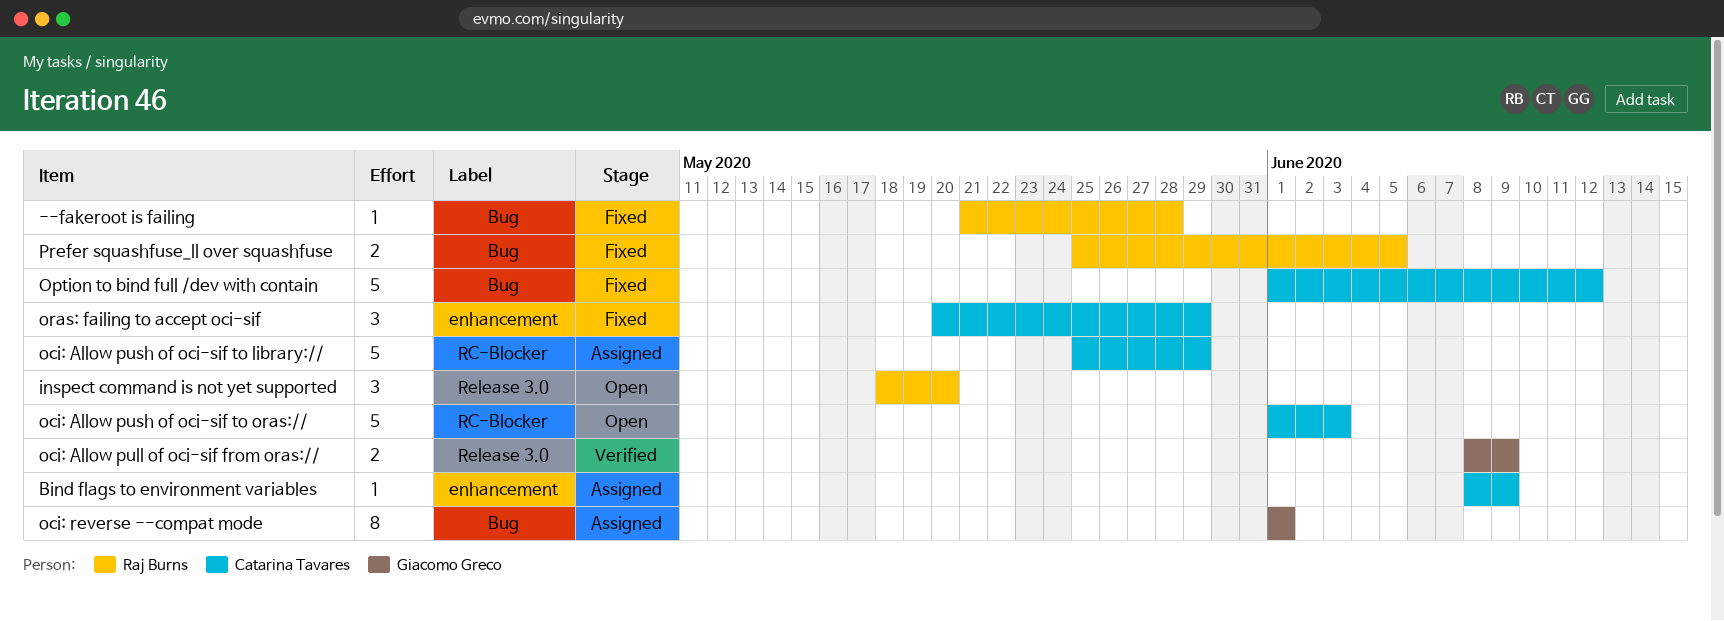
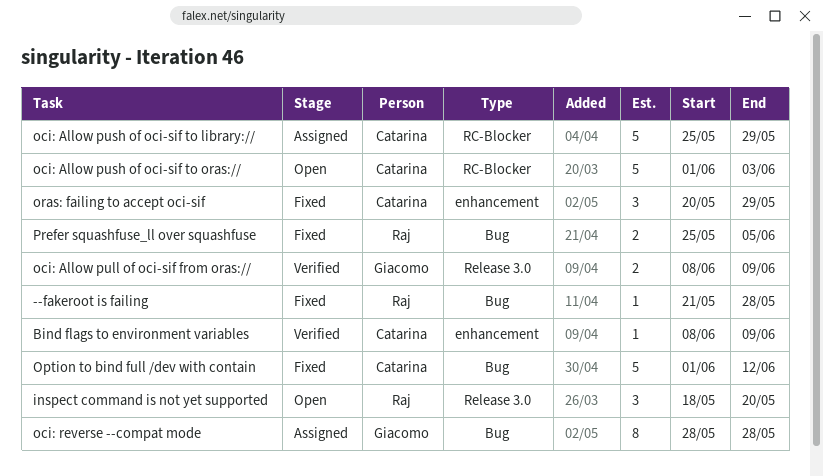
Bind flags to environment variables, status: Assigned -> Verified
oci: reverse --compat mode, start: Jun 1 -> May 28
oci: reverse --compat mode, due: Jun 1 -> May 28

